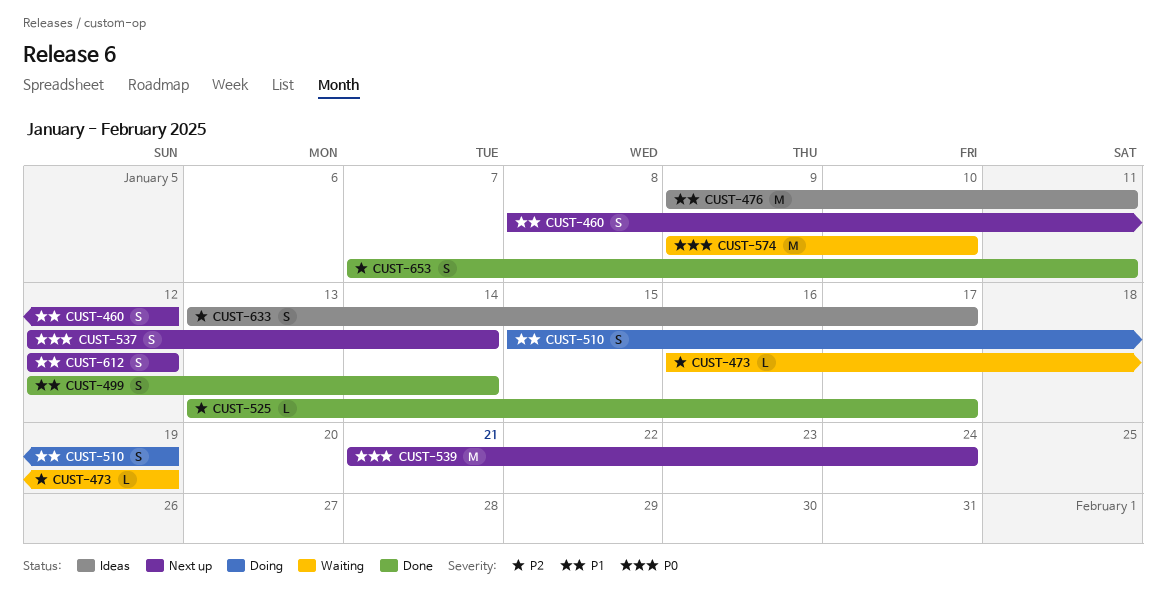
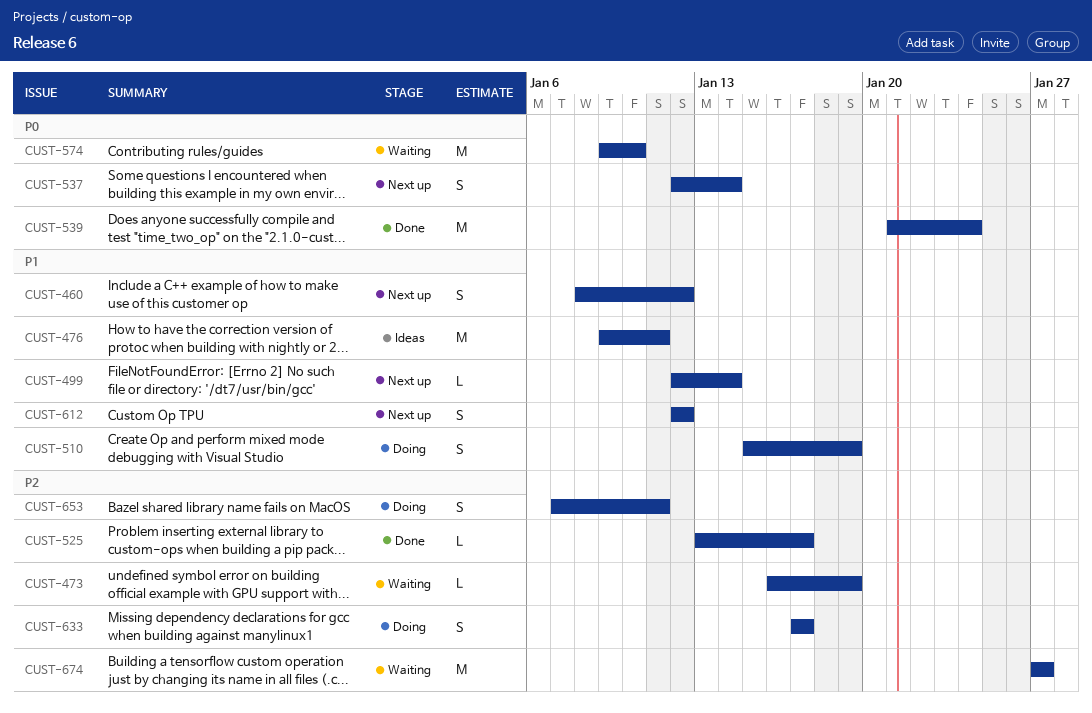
CUST-499, status: Done -> Next up
CUST-499, estimate: S -> L
CUST-539, status: Next up -> Done
CUST-633, status: Ideas -> Doing
CUST-633, start: Jan 13 -> Jan 17
CUST-653, status: Done -> Doing
CUST-674: none -> present

